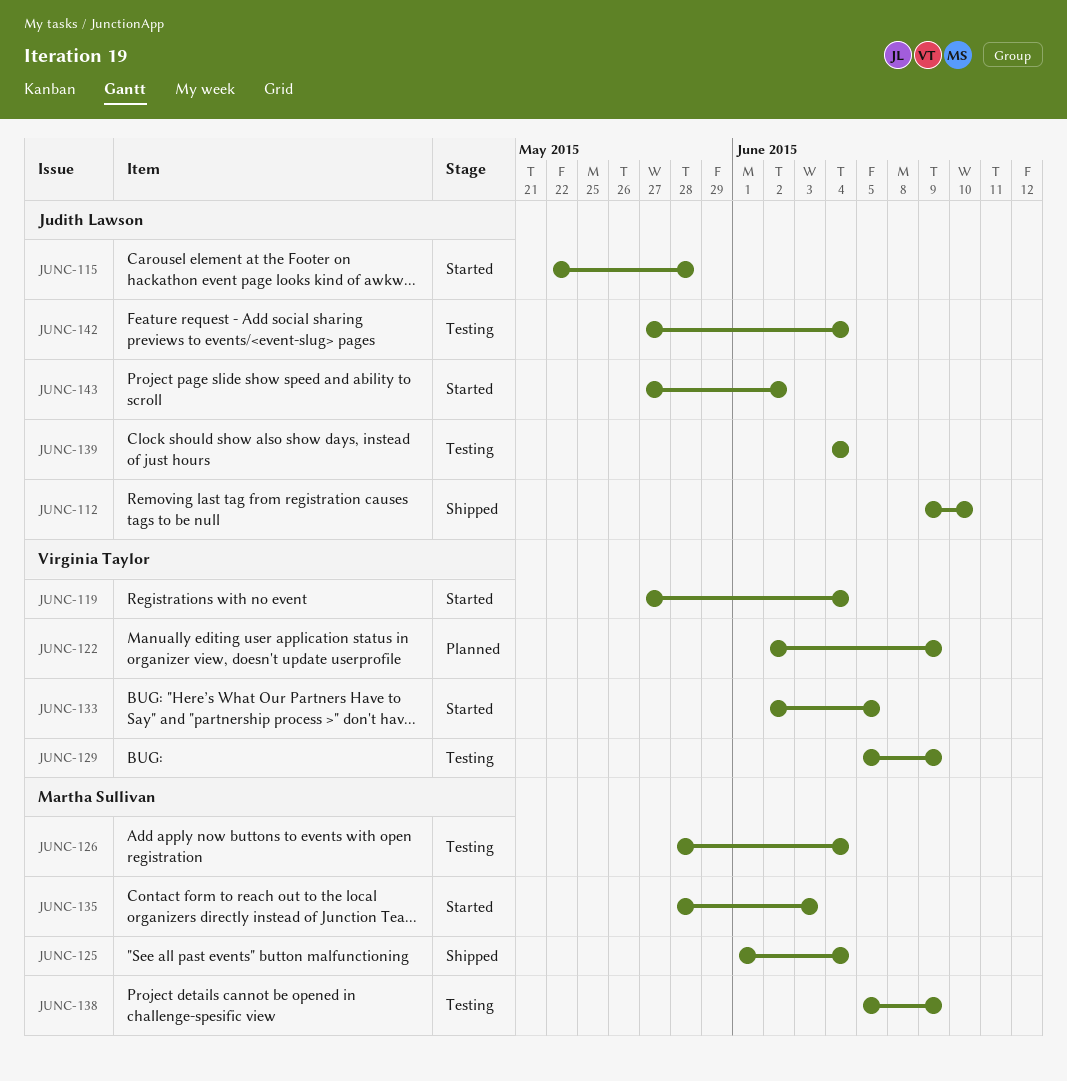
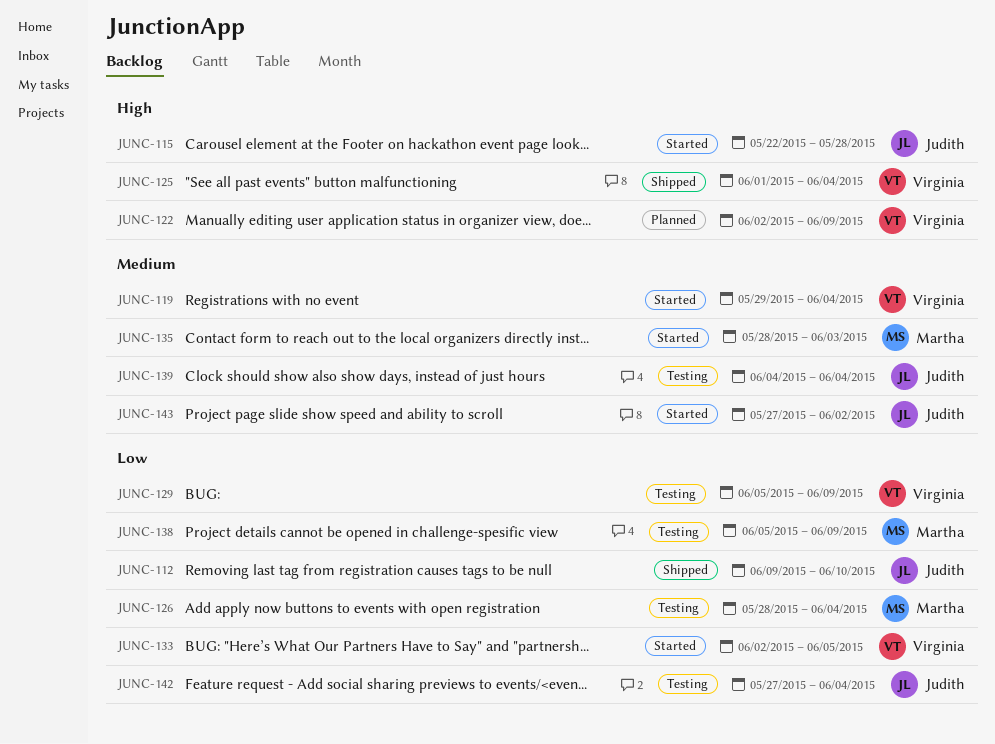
JUNC-119, start: May 27 -> May 29
JUNC-125, owner: Martha Sullivan -> Virginia Taylor

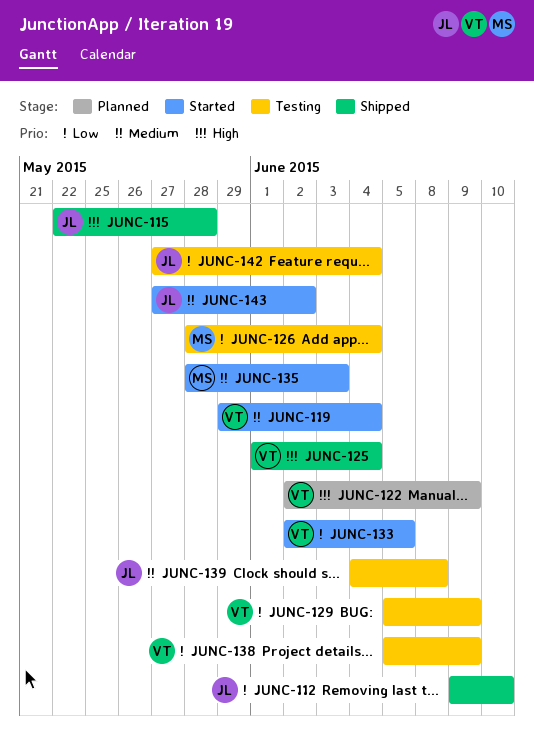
JUNC-115, status: Started -> Shipped
JUNC-138, owner: Martha -> Virginia
JUNC-139, due: Jun 4 -> Jun 8

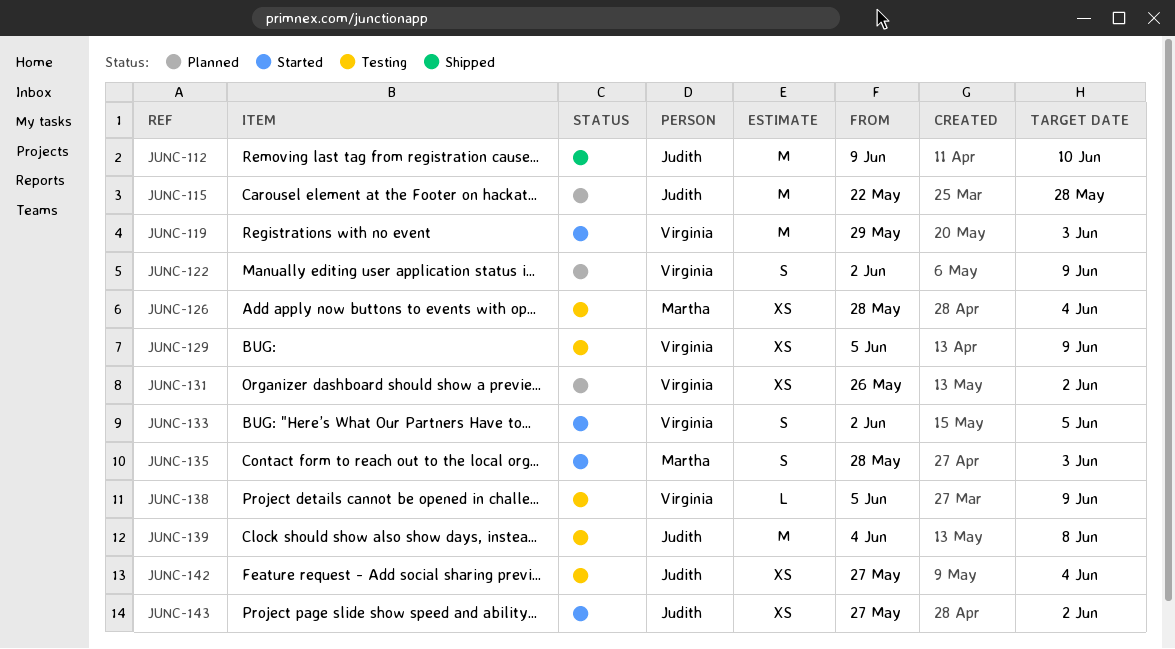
JUNC-115, status: Shipped -> Planned
JUNC-119, due: Jun 4 -> Jun 3
JUNC-125: present -> none
JUNC-131: none -> present

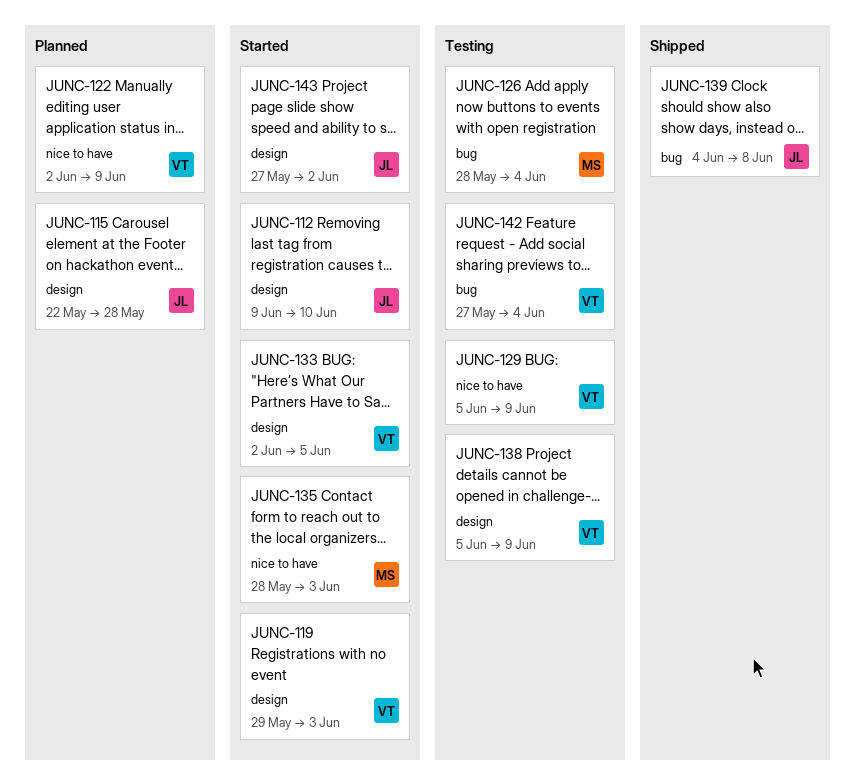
JUNC-112, status: Shipped -> Started
JUNC-131: present -> none
JUNC-139, status: Testing -> Shipped
JUNC-142, owner: Judith -> Virginia

